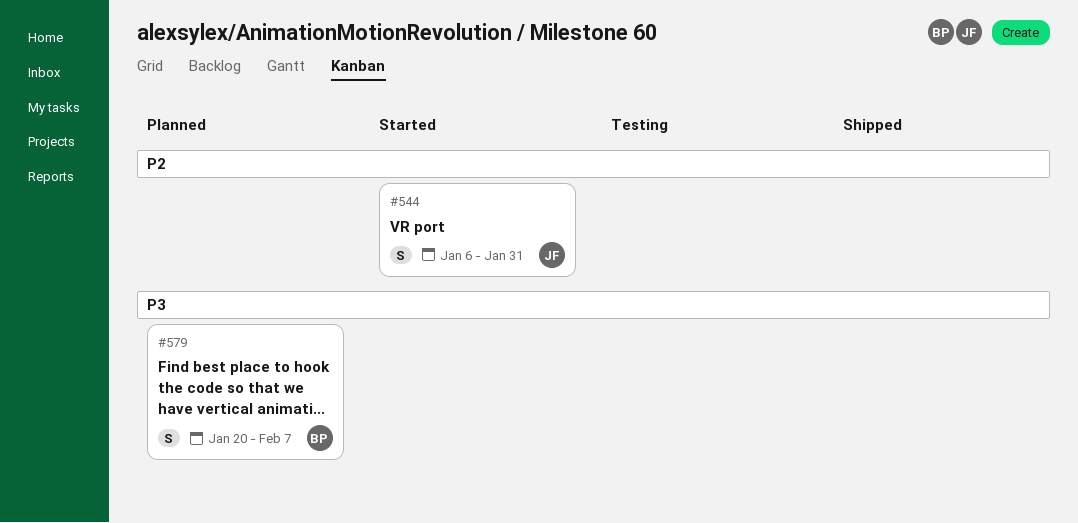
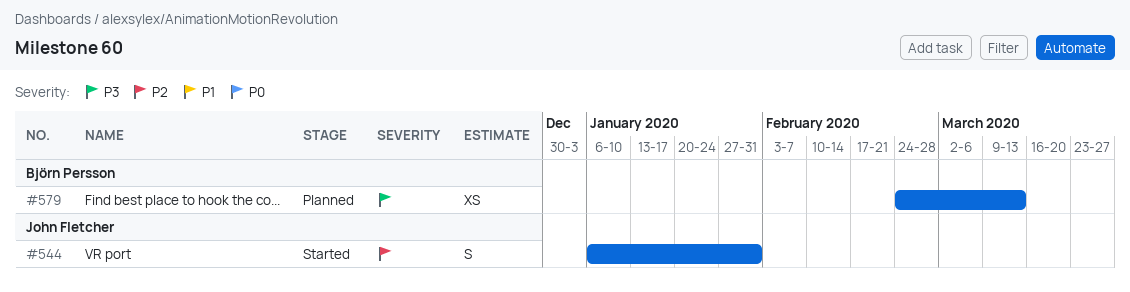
#579, estimate: S -> XS
#579, start: Jan 20 -> Feb 24
#579, due: Feb 7 -> Mar 13

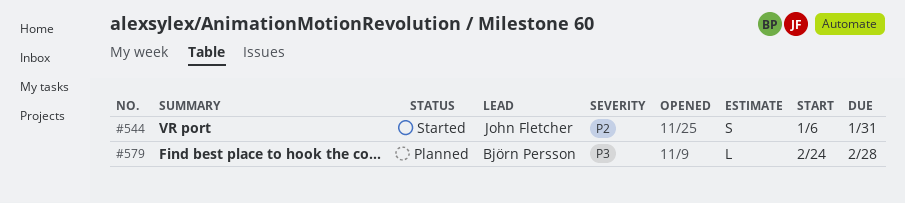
#579, estimate: XS -> L
#579, due: Mar 13 -> Feb 28

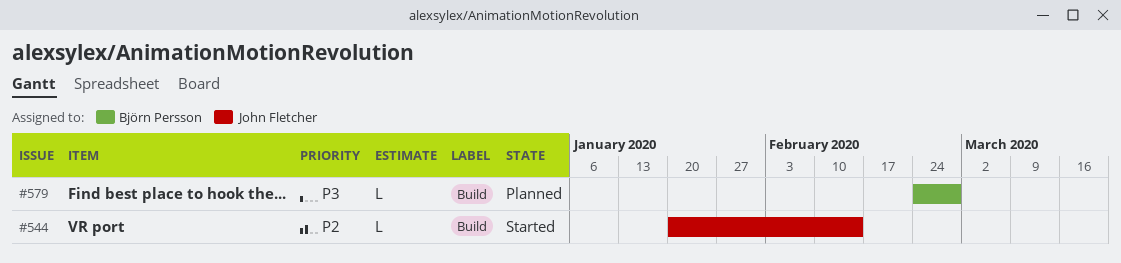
#544, estimate: S -> L
#544, start: Jan 6 -> Jan 20
#544, due: Jan 31 -> Feb 14

